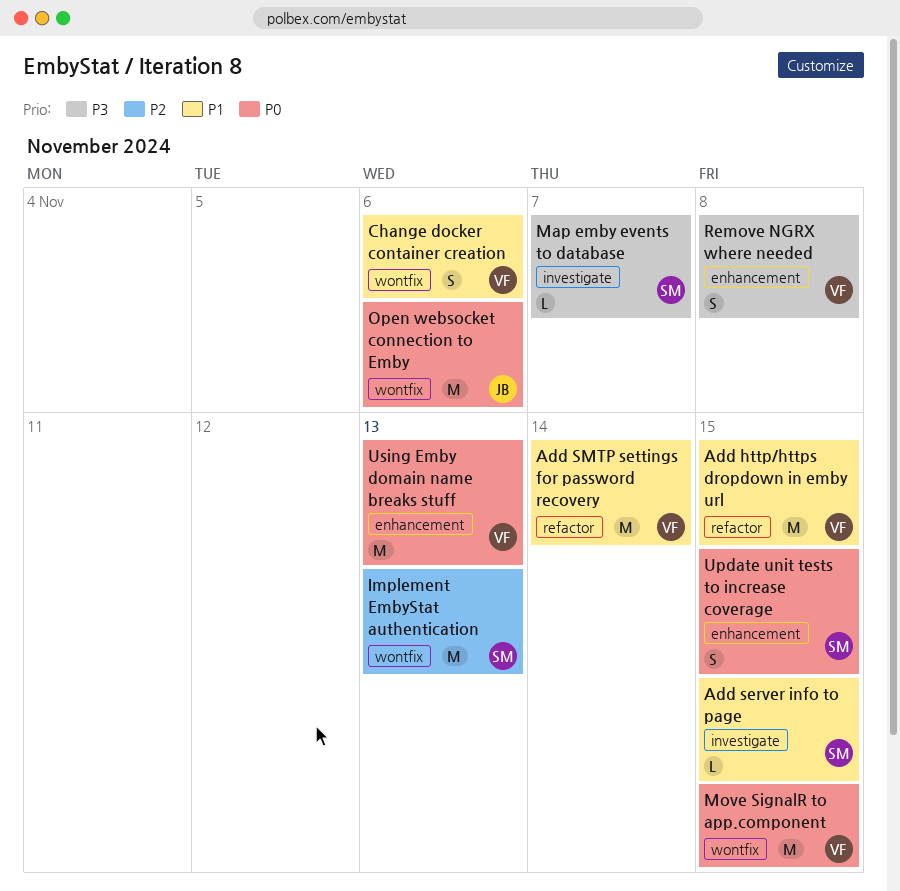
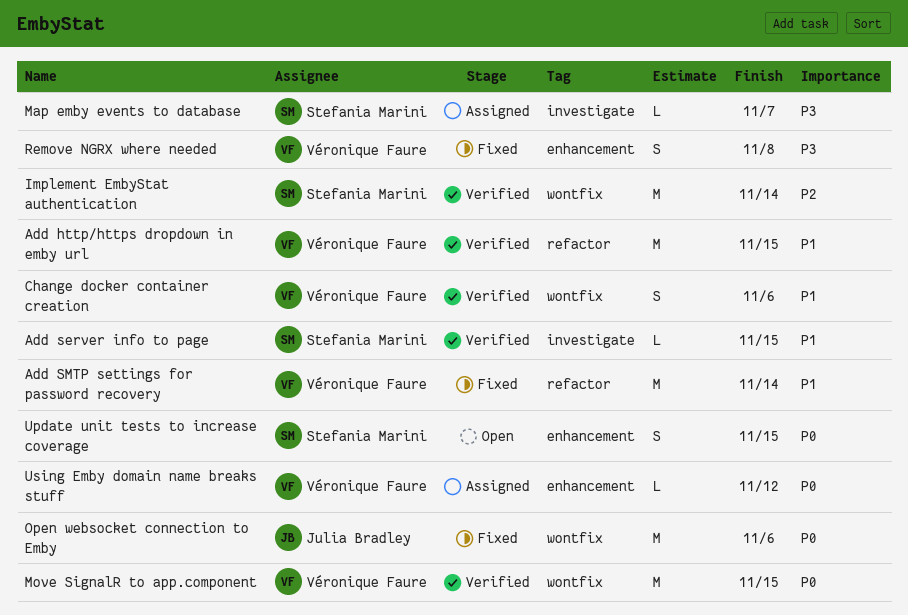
Implement EmbyStat authentication, due: Nov 13 -> Nov 14
Using Emby domain name breaks stuff, estimate: M -> L
Using Emby domain name breaks stuff, due: Nov 13 -> Nov 12

